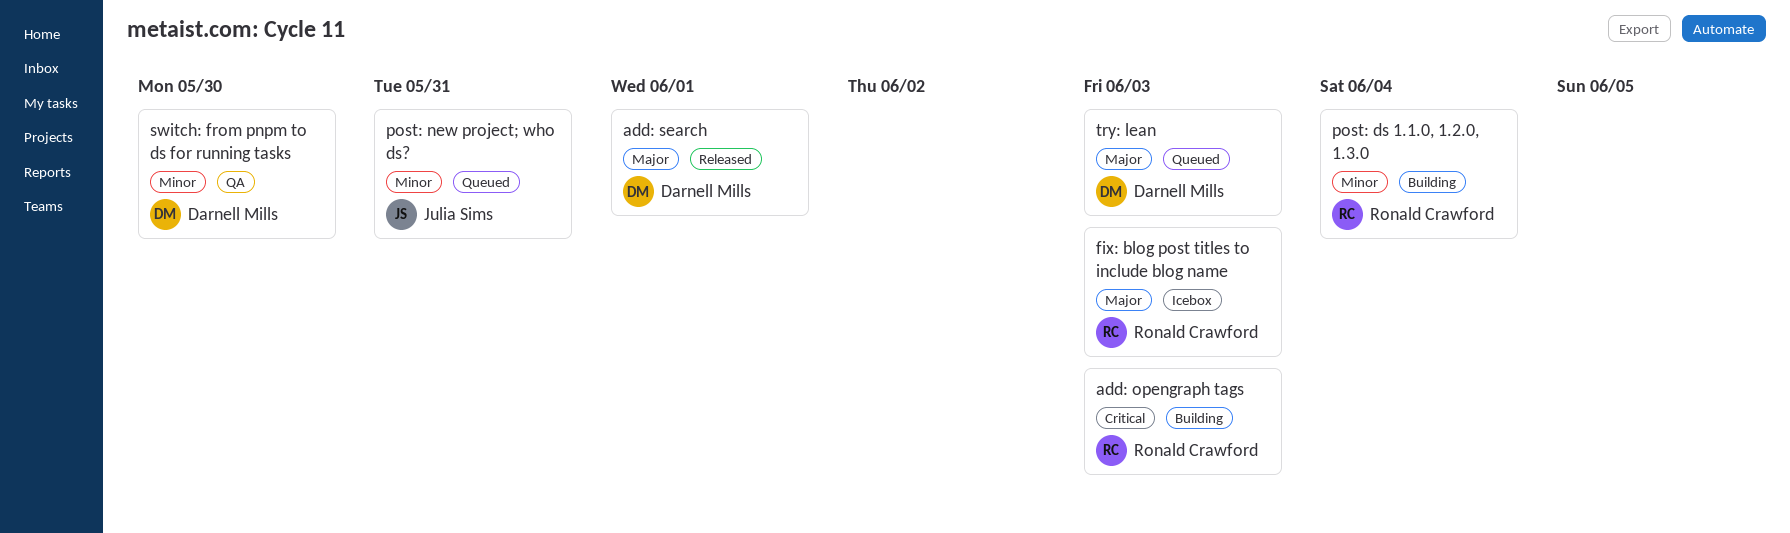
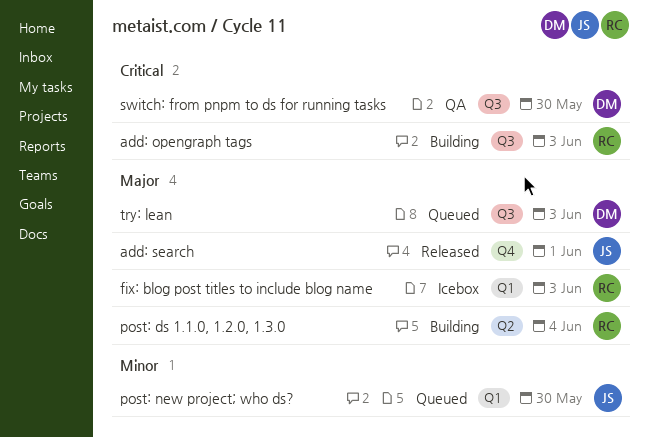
add: search, owner: Darnell Mills -> Julia Sims
post: ds 1.1.0, 1.2.0, 1.3.0, priority: Minor -> Major
post: new project; who ds?, due: May 31 -> May 30
switch: from pnpm to ds for running tasks, priority: Minor -> Critical

